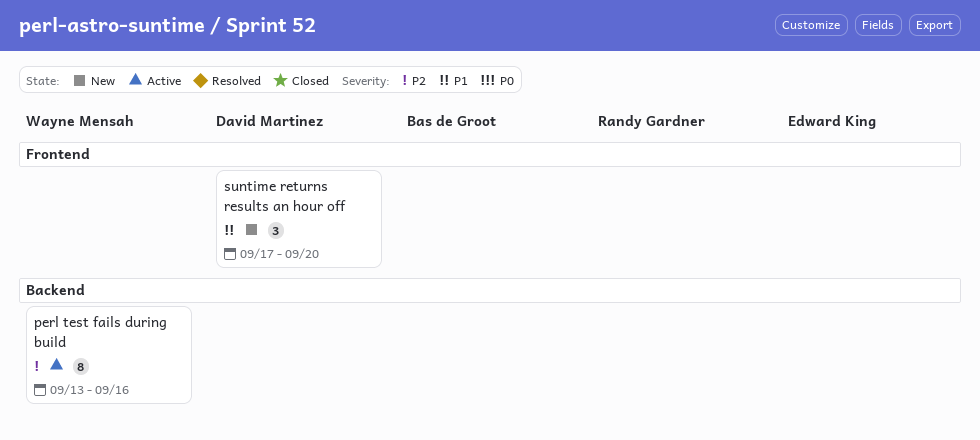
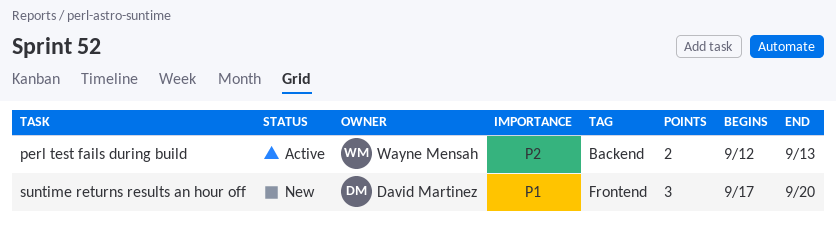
perl test fails during build, estimate: 8 -> 2
perl test fails during build, start: Sep 13 -> Sep 12
perl test fails during build, due: Sep 16 -> Sep 13

